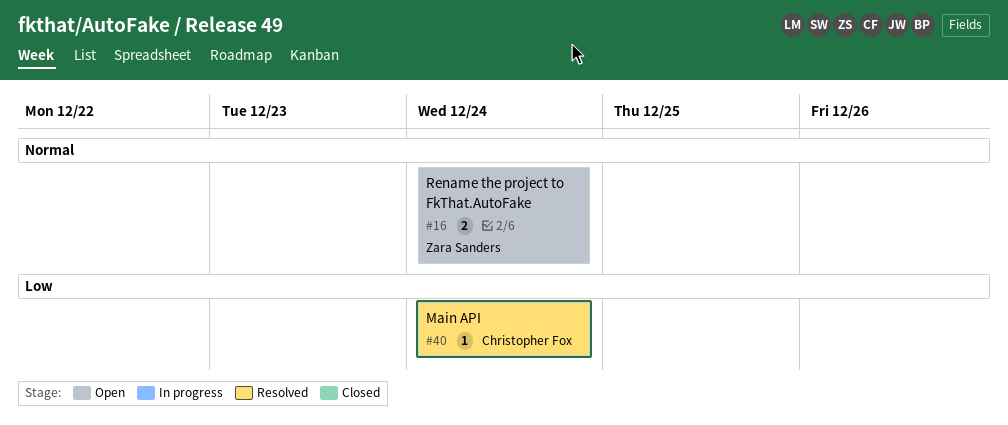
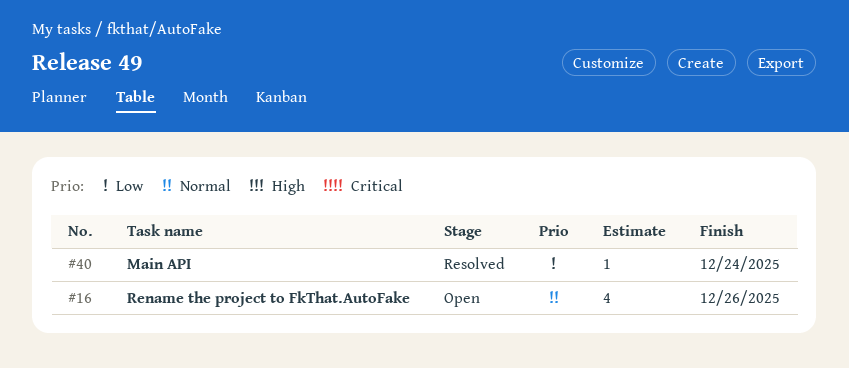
#16, estimate: 2 -> 4
#16, due: Dec 24 -> Dec 26

